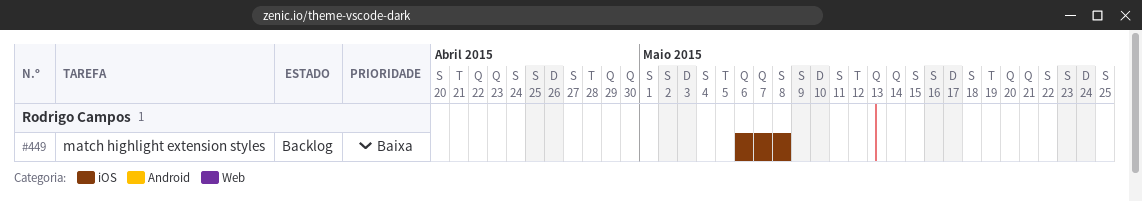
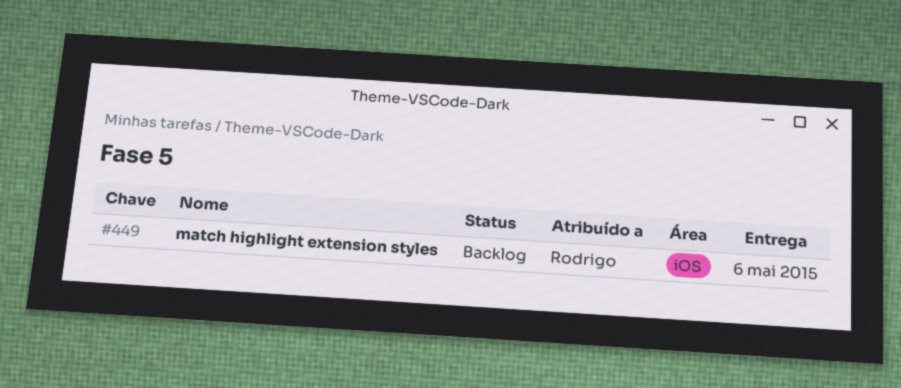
#449, due: May 8 -> May 6

